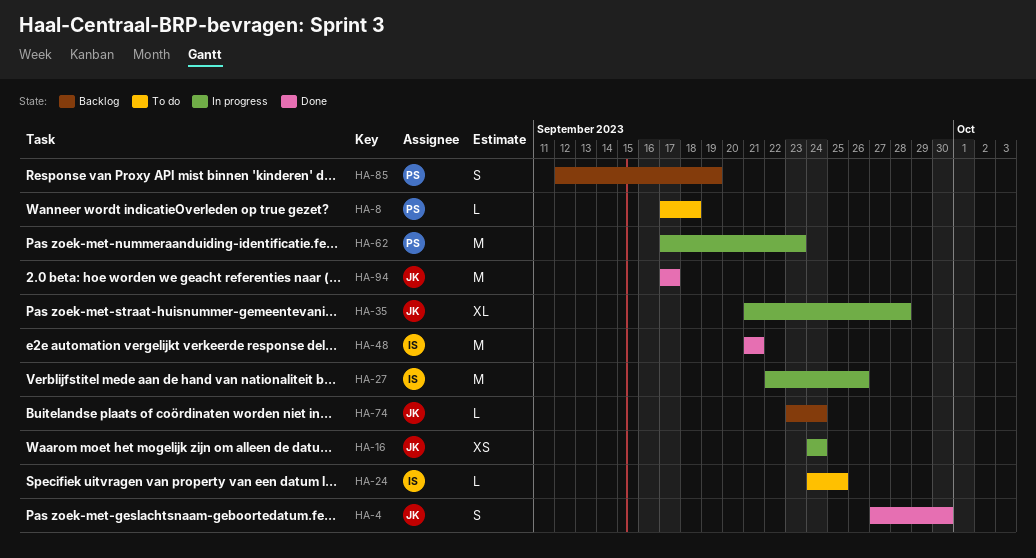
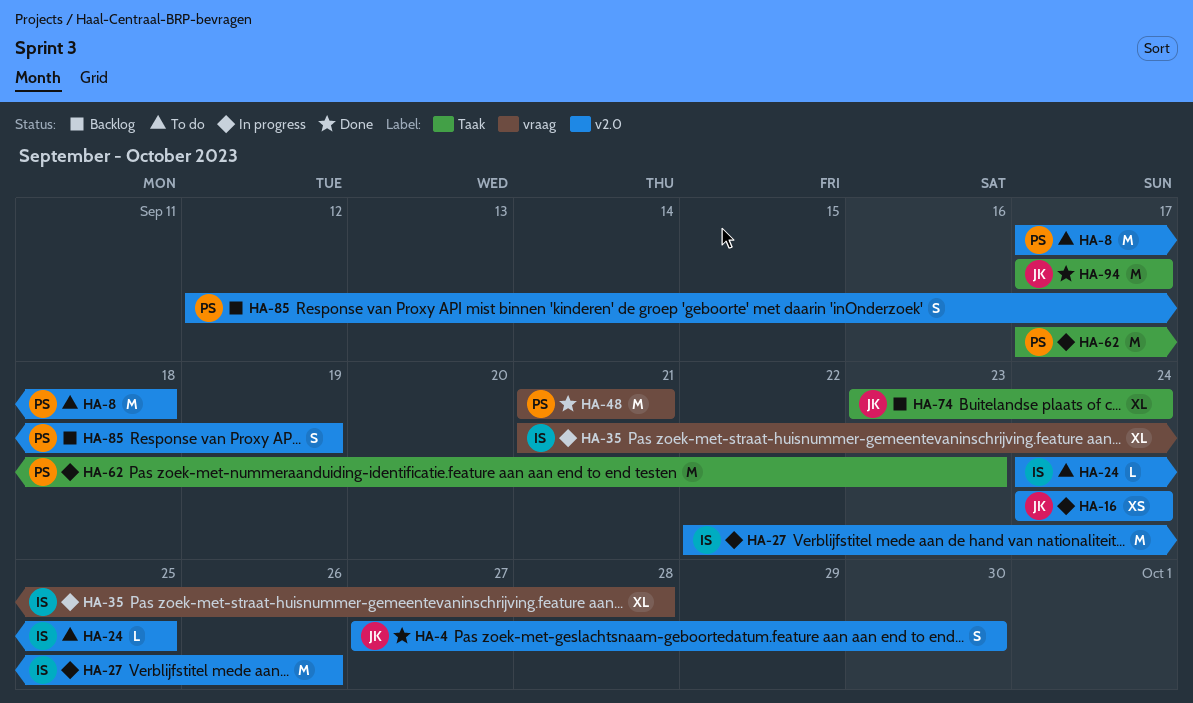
HA-8, estimate: L -> M
HA-35, owner: JK -> IS
HA-48, owner: IS -> PS
HA-74, estimate: L -> XL

